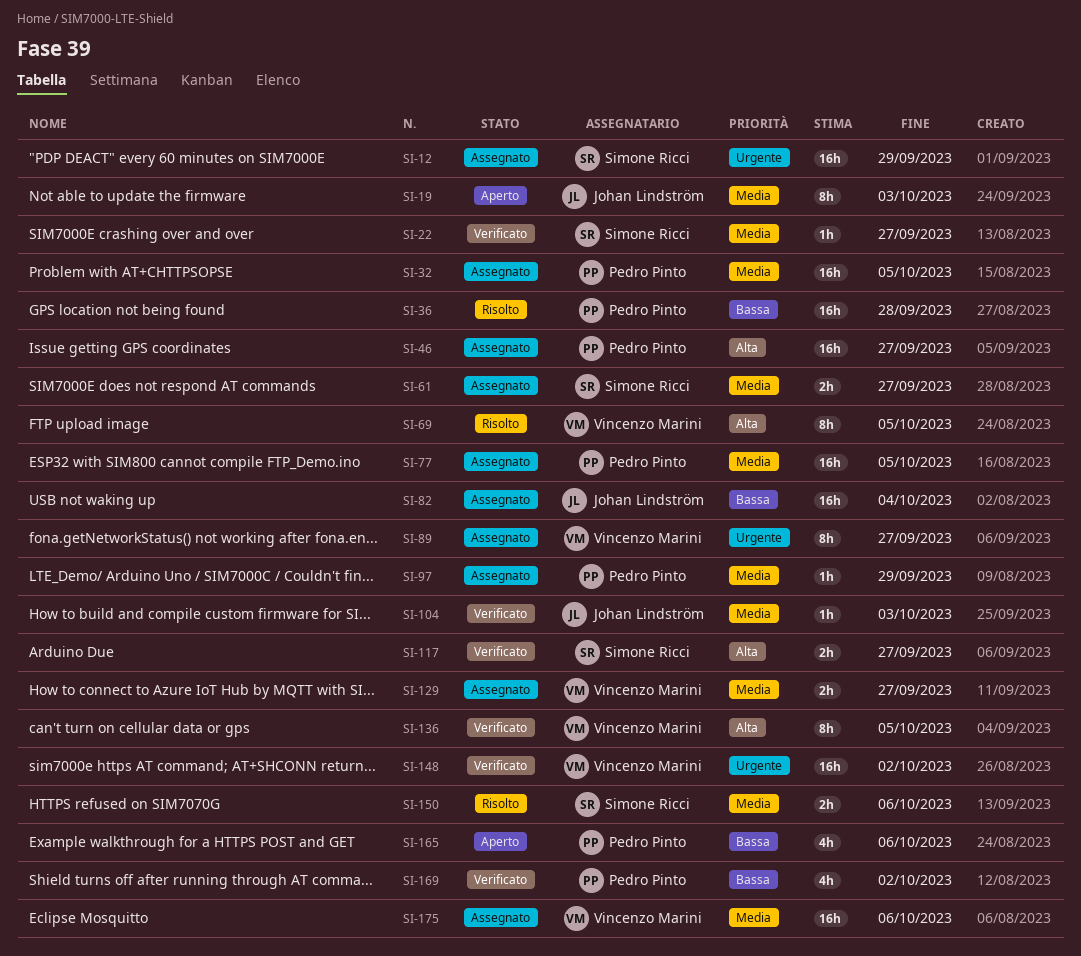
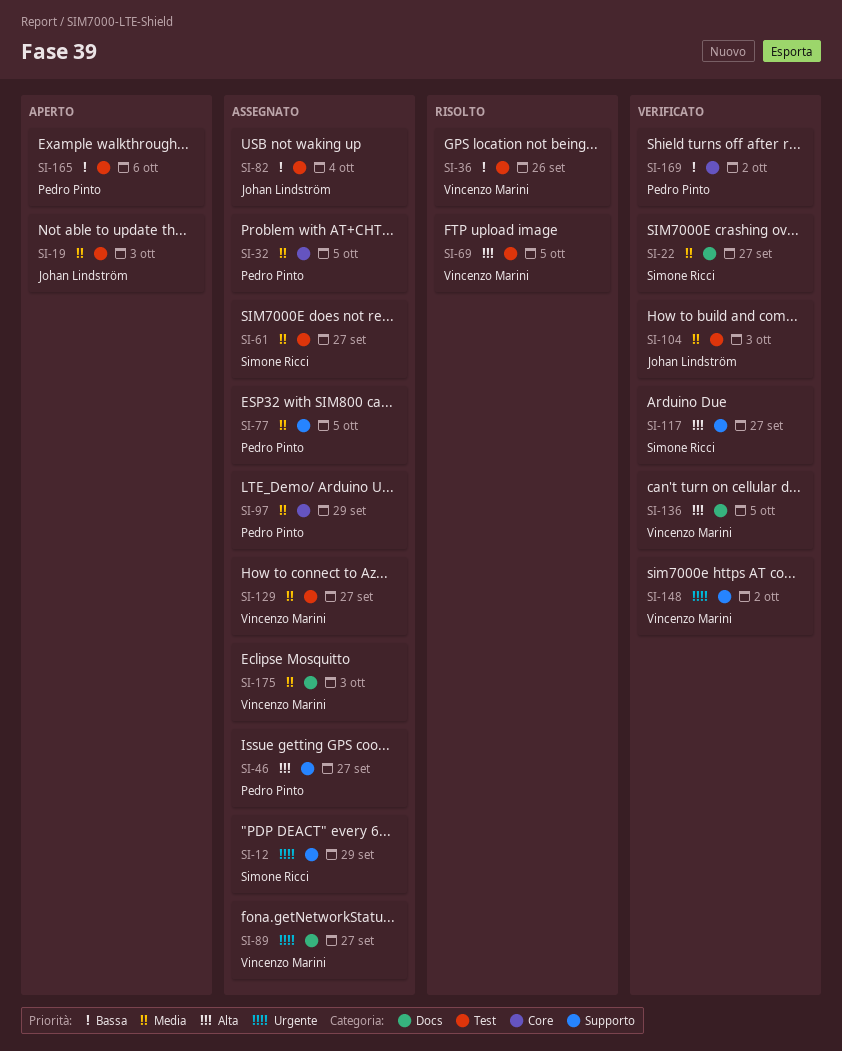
SI-36, owner: Pedro Pinto -> Vincenzo Marini
SI-36, due: Sep 28 -> Sep 26
SI-150: present -> none
SI-175, due: Oct 6 -> Oct 3

